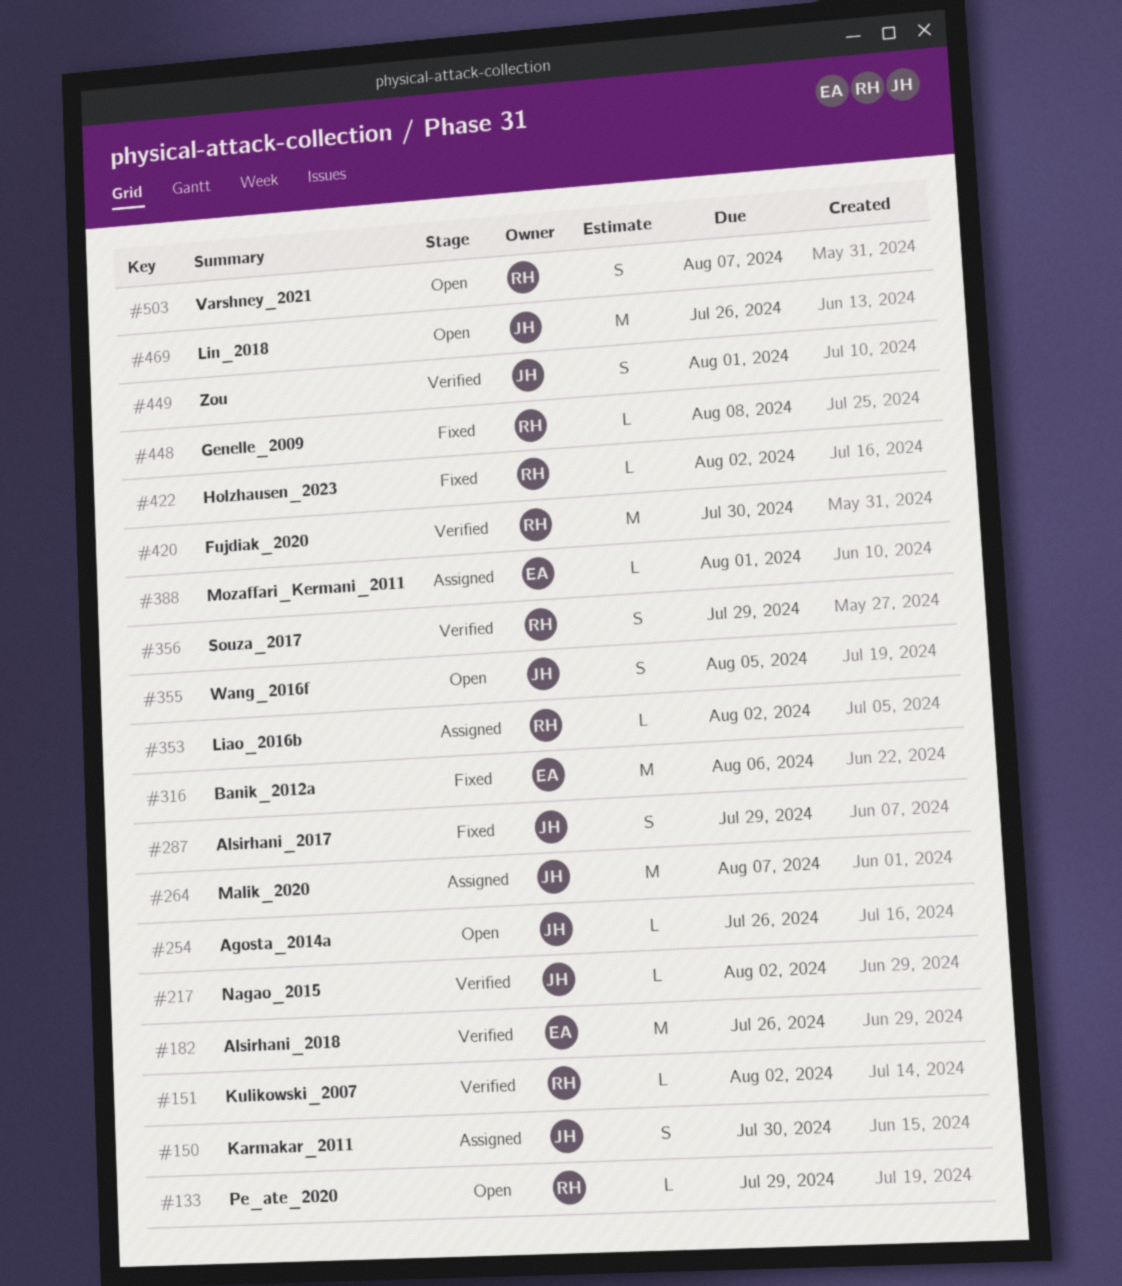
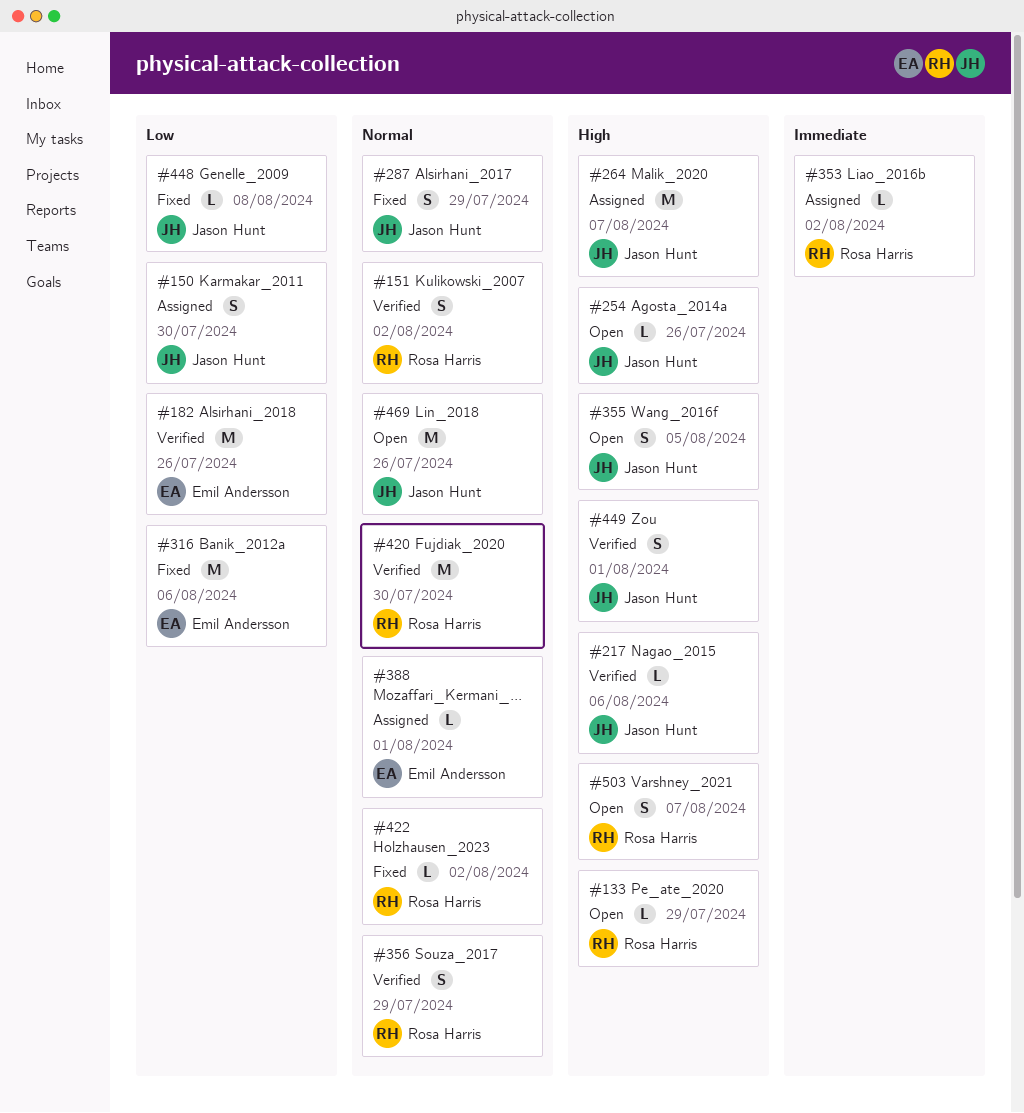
#151, estimate: L -> S
#217, due: Aug 2 -> Aug 6
#448, owner: Rosa Harris -> Jason Hunt

